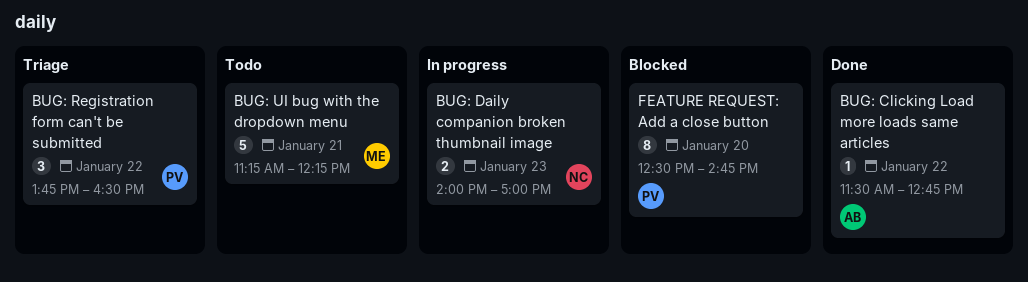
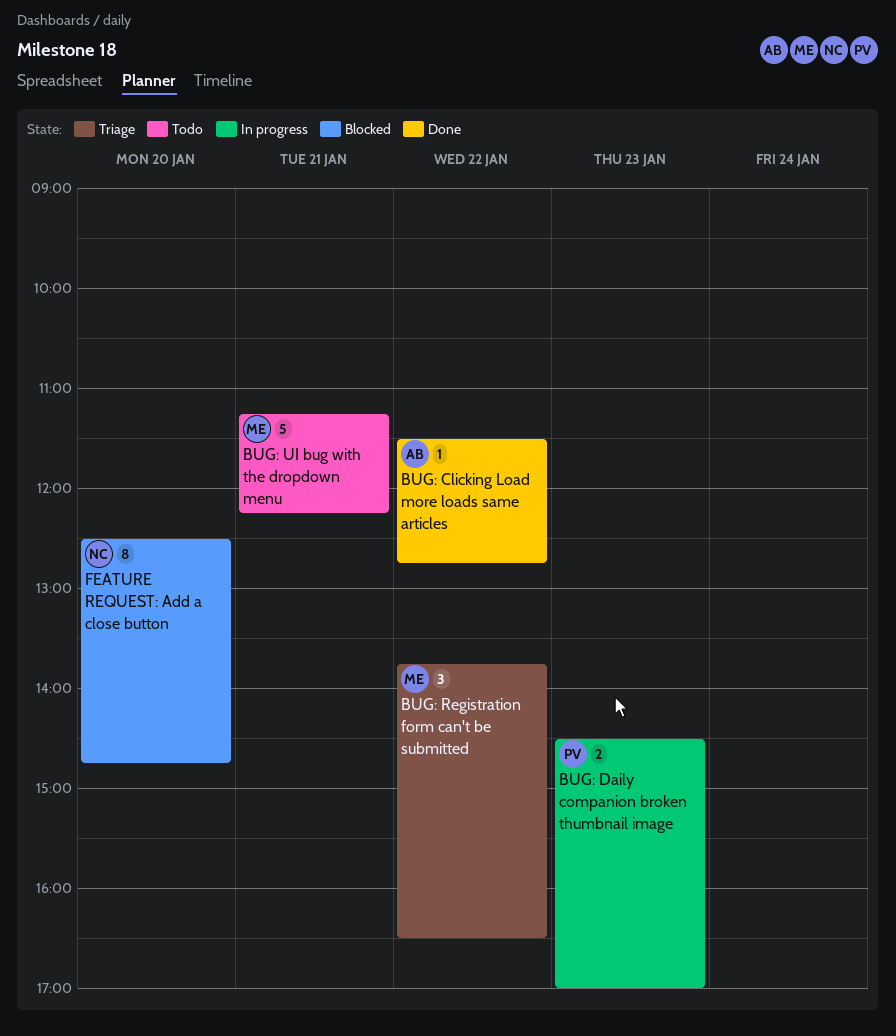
BUG: Daily companion broken thumbnail image, owner: NC -> PV
BUG: Daily companion broken thumbnail image, begins: 14:00 -> 14:30
BUG: Registration form can't be submitted, owner: PV -> ME
FEATURE REQUEST: Add a close button, owner: PV -> NC

